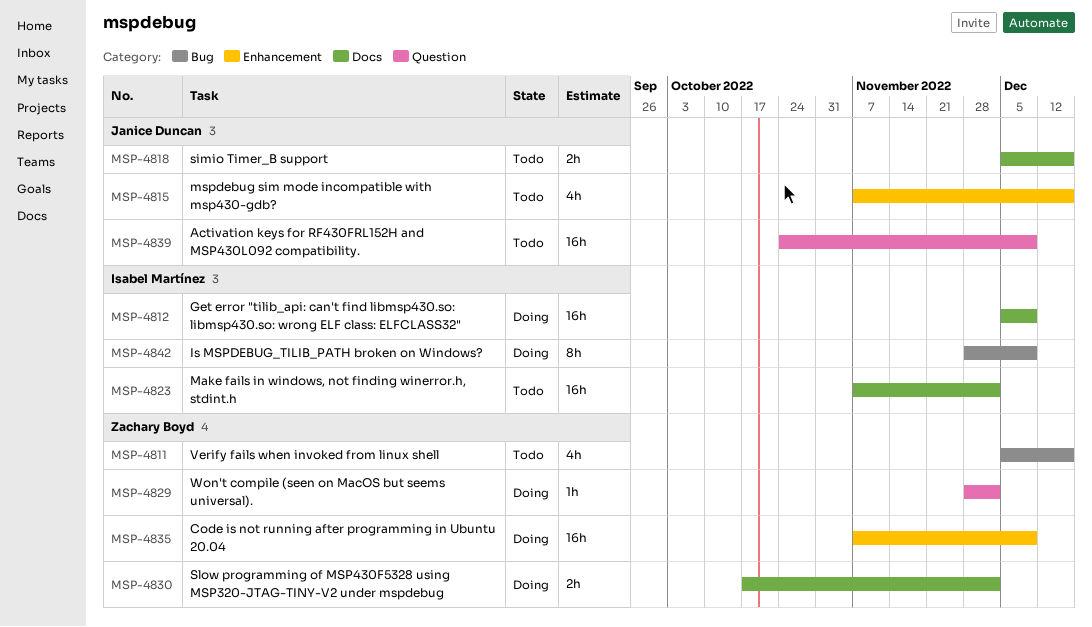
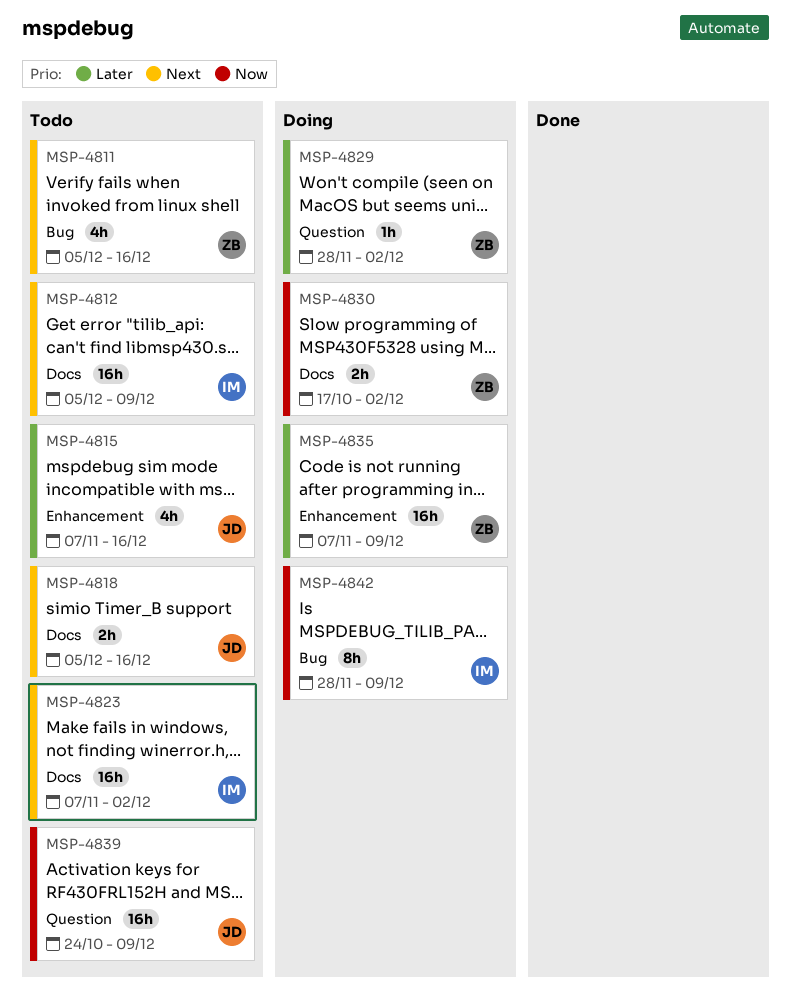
MSP-4812, status: Doing -> Todo

